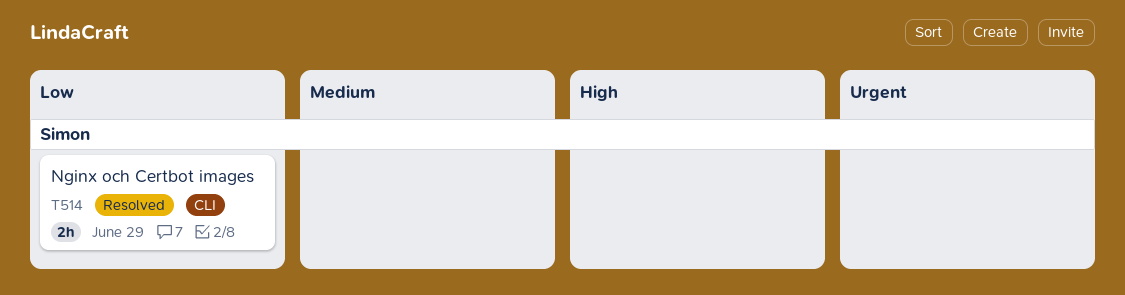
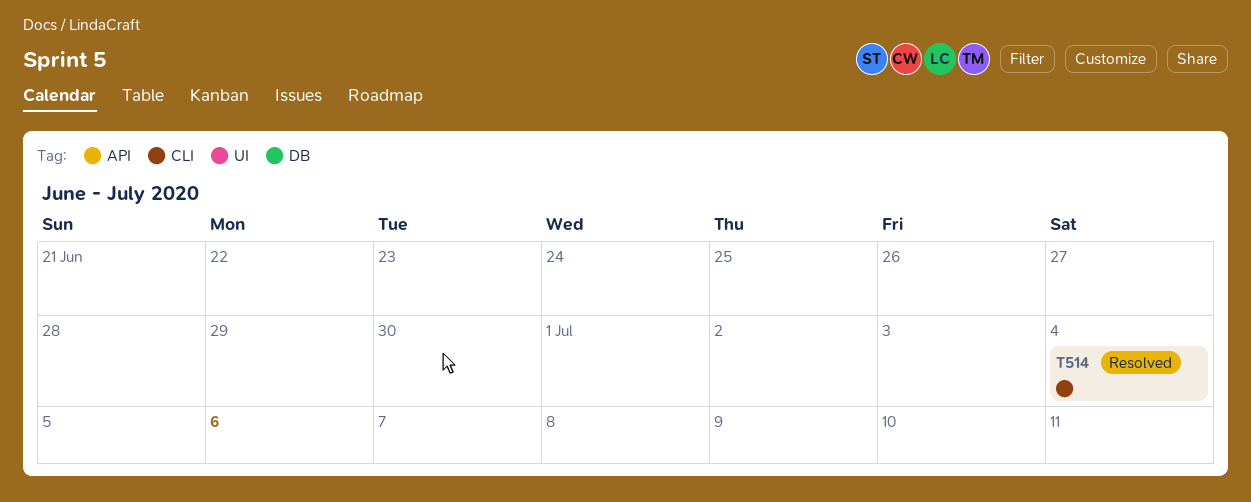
T514, due: Jun 29 -> Jul 4

